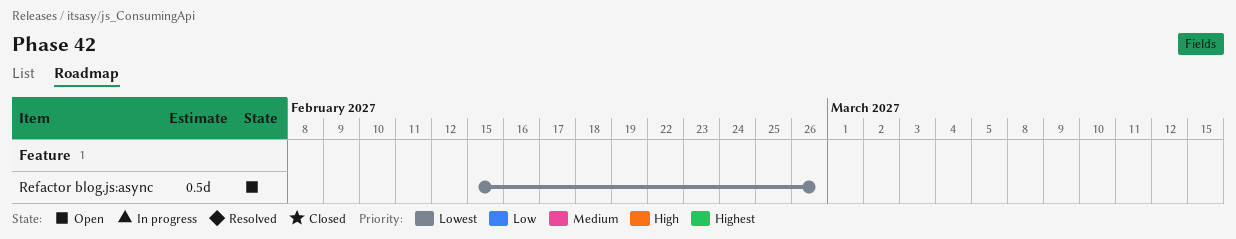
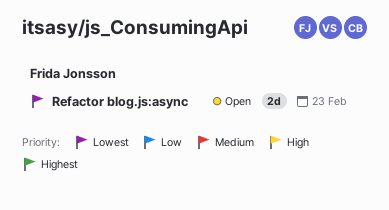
Refactor blog.js:async, estimate: 0.5d -> 2d
Refactor blog.js:async, due: Feb 26 -> Feb 23

